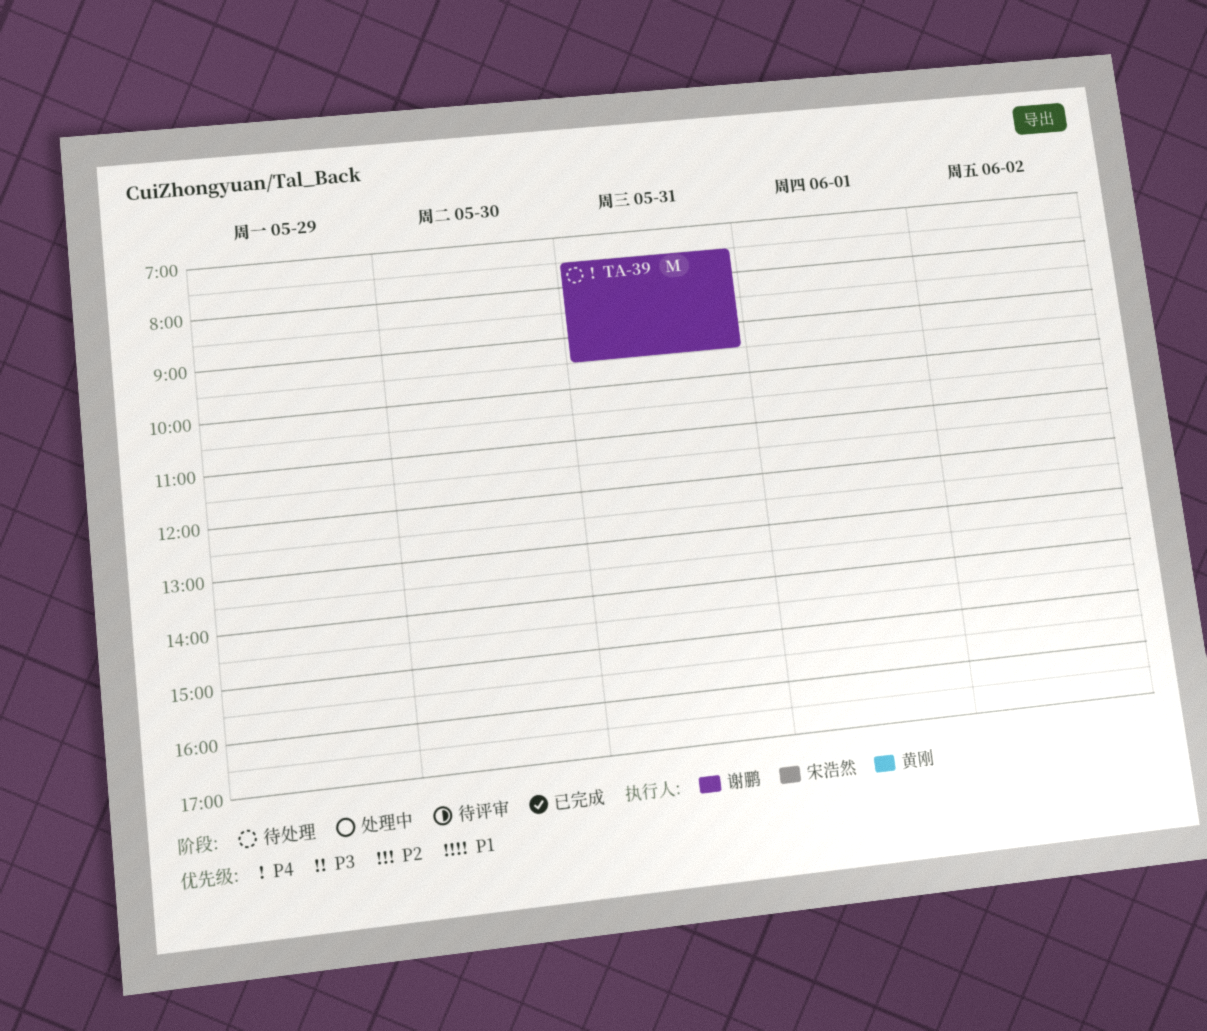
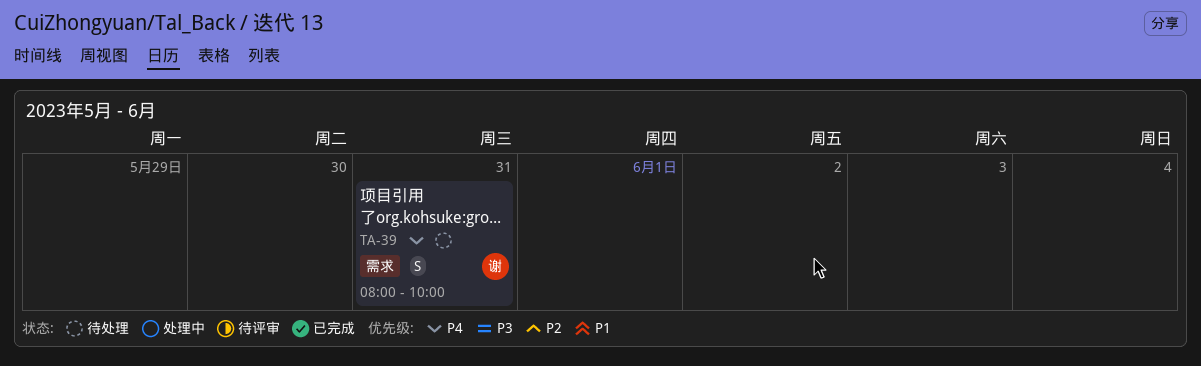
TA-39, estimate: M -> S
TA-39, begins: 07:30 -> 08:00
TA-39, ends: 09:30 -> 10:00

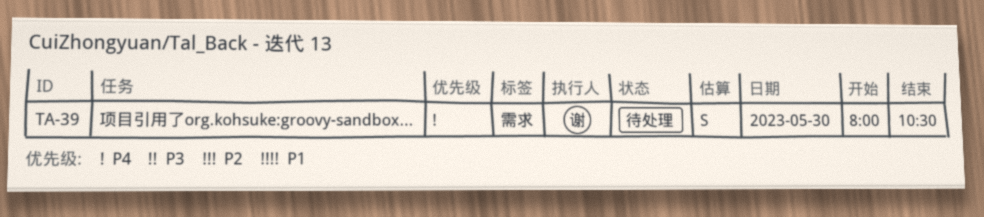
TA-39, day: May 31 -> May 30
TA-39, ends: 10:00 -> 10:30

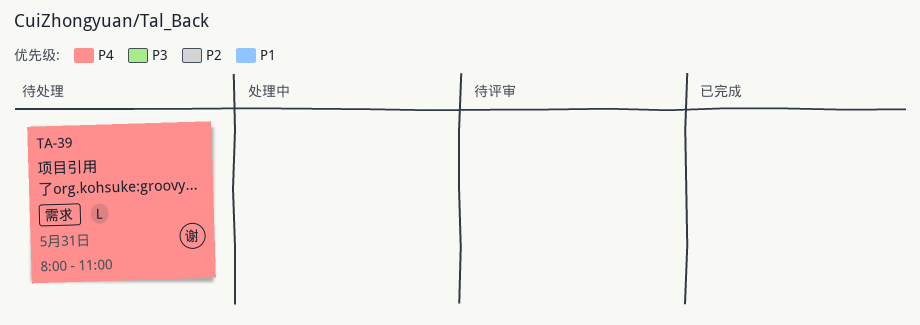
TA-39, estimate: S -> L
TA-39, day: May 30 -> May 31
TA-39, ends: 10:30 -> 11:00

